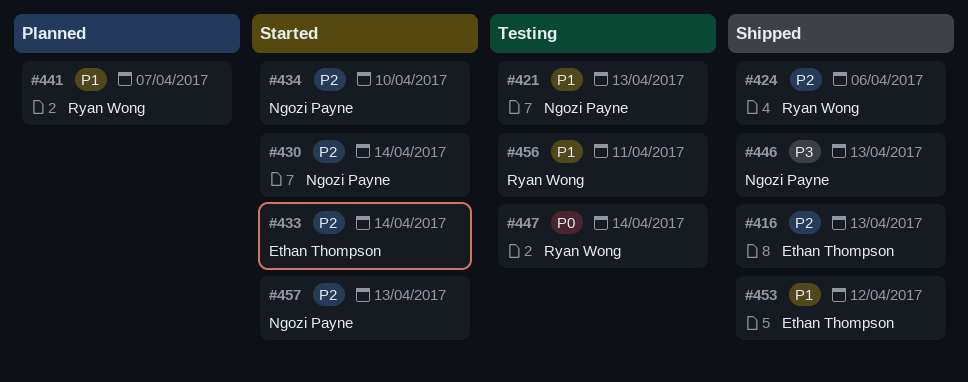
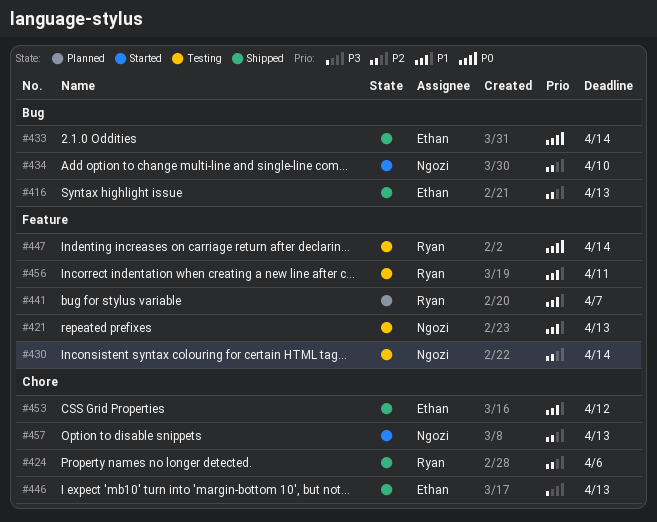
#430, status: Started -> Testing
#433, status: Started -> Shipped
#433, priority: P2 -> P0
#446, owner: Ngozi Payne -> Ethan Thompson

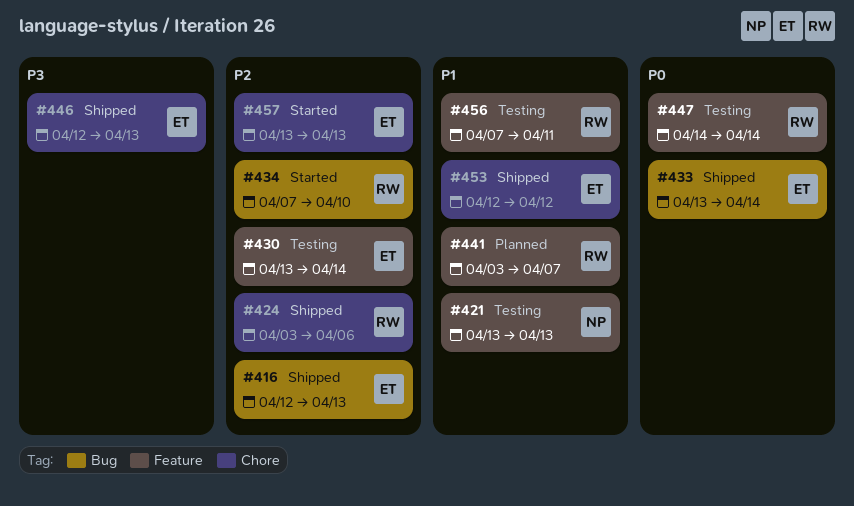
#430, owner: Ngozi -> Ethan
#434, owner: Ngozi -> Ryan
#457, owner: Ngozi -> Ethan

